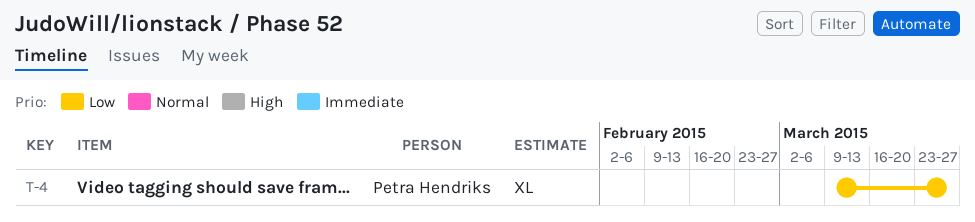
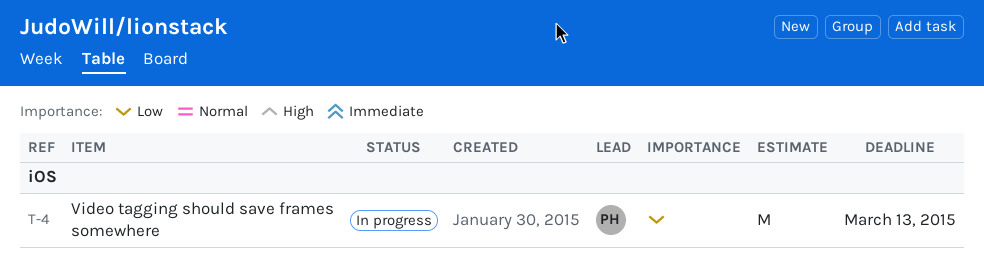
T-4, estimate: XL -> M
T-4, due: Mar 27 -> Mar 13

